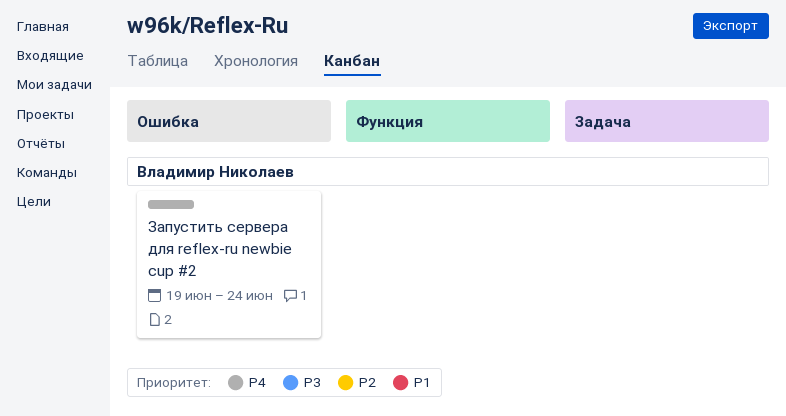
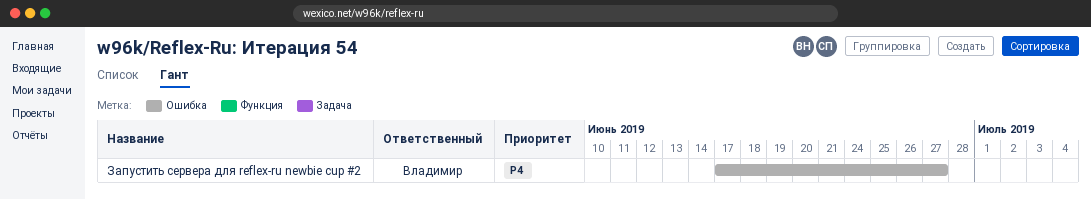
Запустить сервера для reflex-ru newbie cup #2, start: Jun 19 -> Jun 17
Запустить сервера для reflex-ru newbie cup #2, due: Jun 24 -> Jun 27

